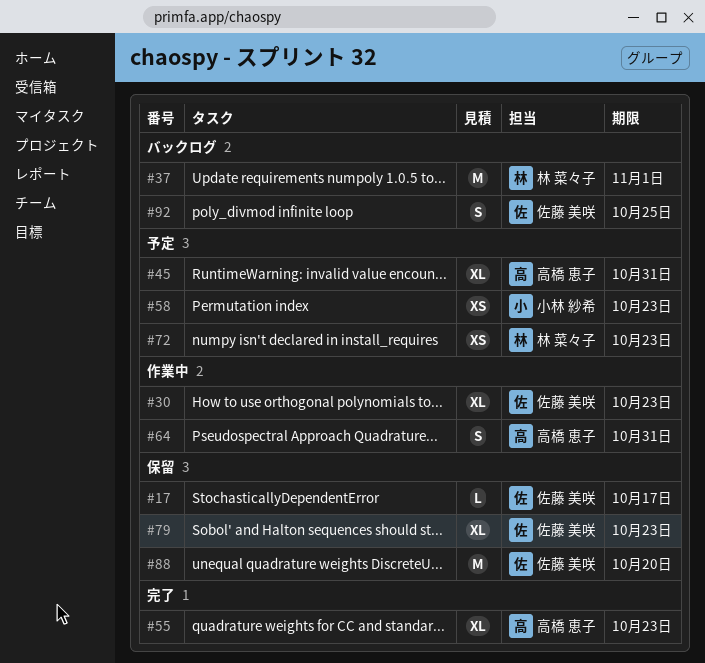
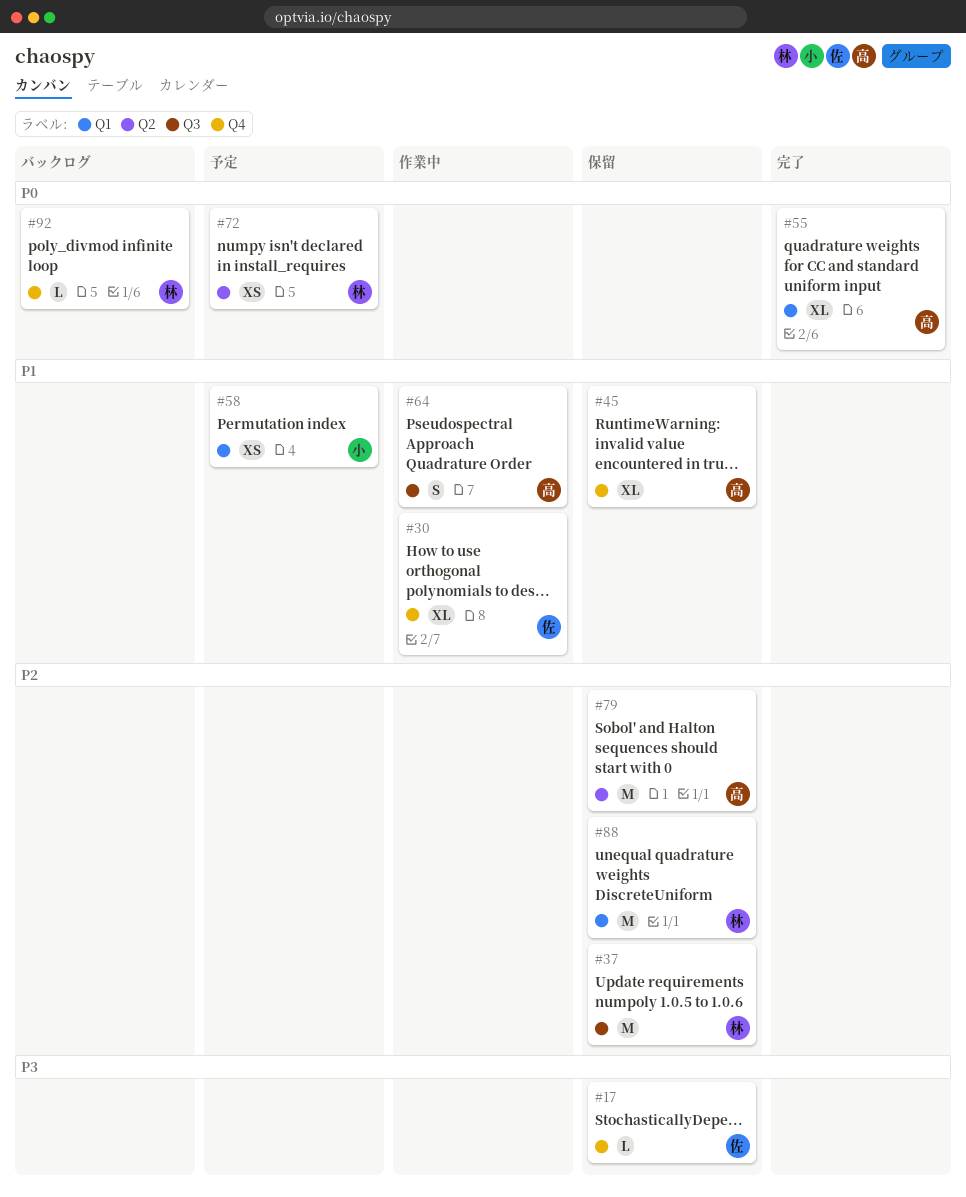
#37, status: バックログ -> 保留
#45, status: 予定 -> 保留
#79, owner: 佐藤 美咲 -> 高橋 恵子
#79, estimate: XL -> M
#88, owner: 佐藤 美咲 -> 林 菜々子
#92, owner: 佐藤 美咲 -> 林 菜々子
#92, estimate: S -> L

